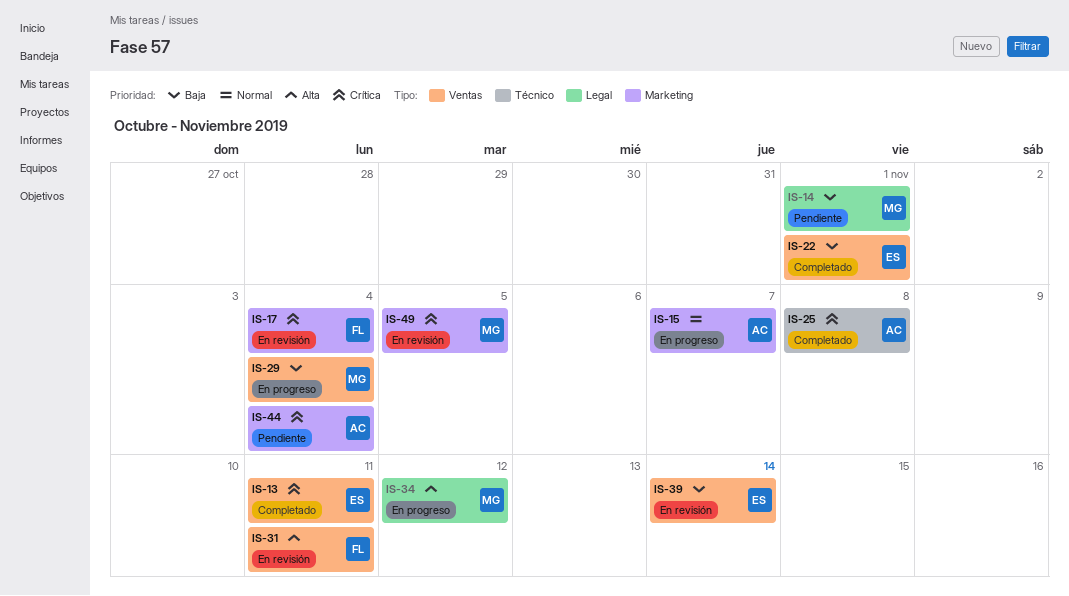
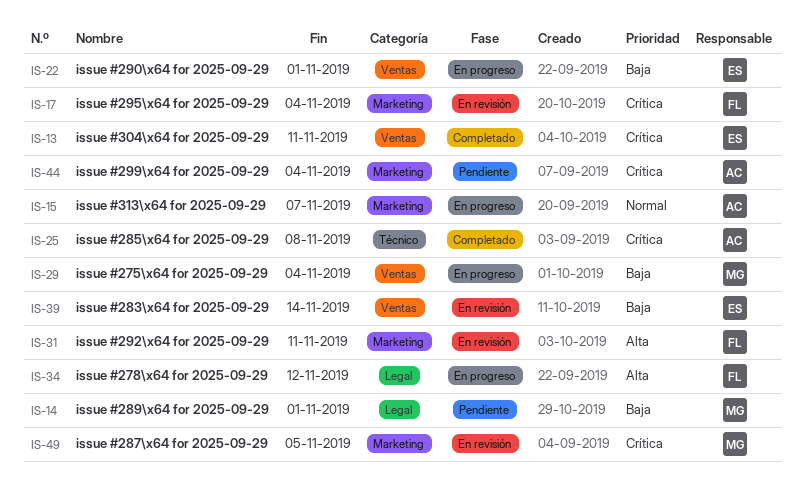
IS-22, status: Completado -> En progreso
IS-31, label: Ventas -> Marketing
IS-34, owner: MG -> FL

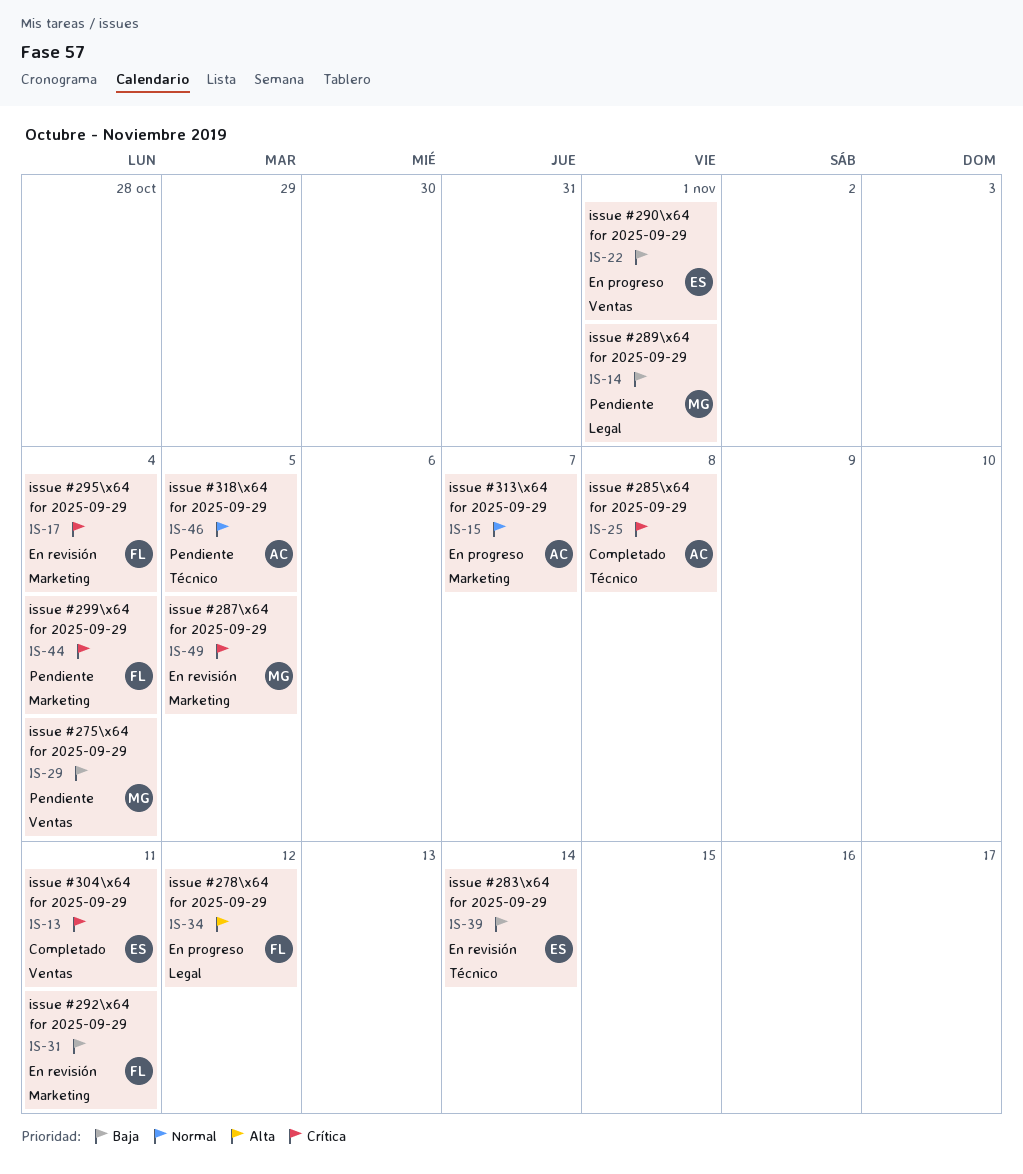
IS-29, status: En progreso -> Pendiente
IS-31, priority: Alta -> Baja
IS-39, label: Ventas -> Técnico
IS-44, owner: AC -> FL
IS-46: none -> present

